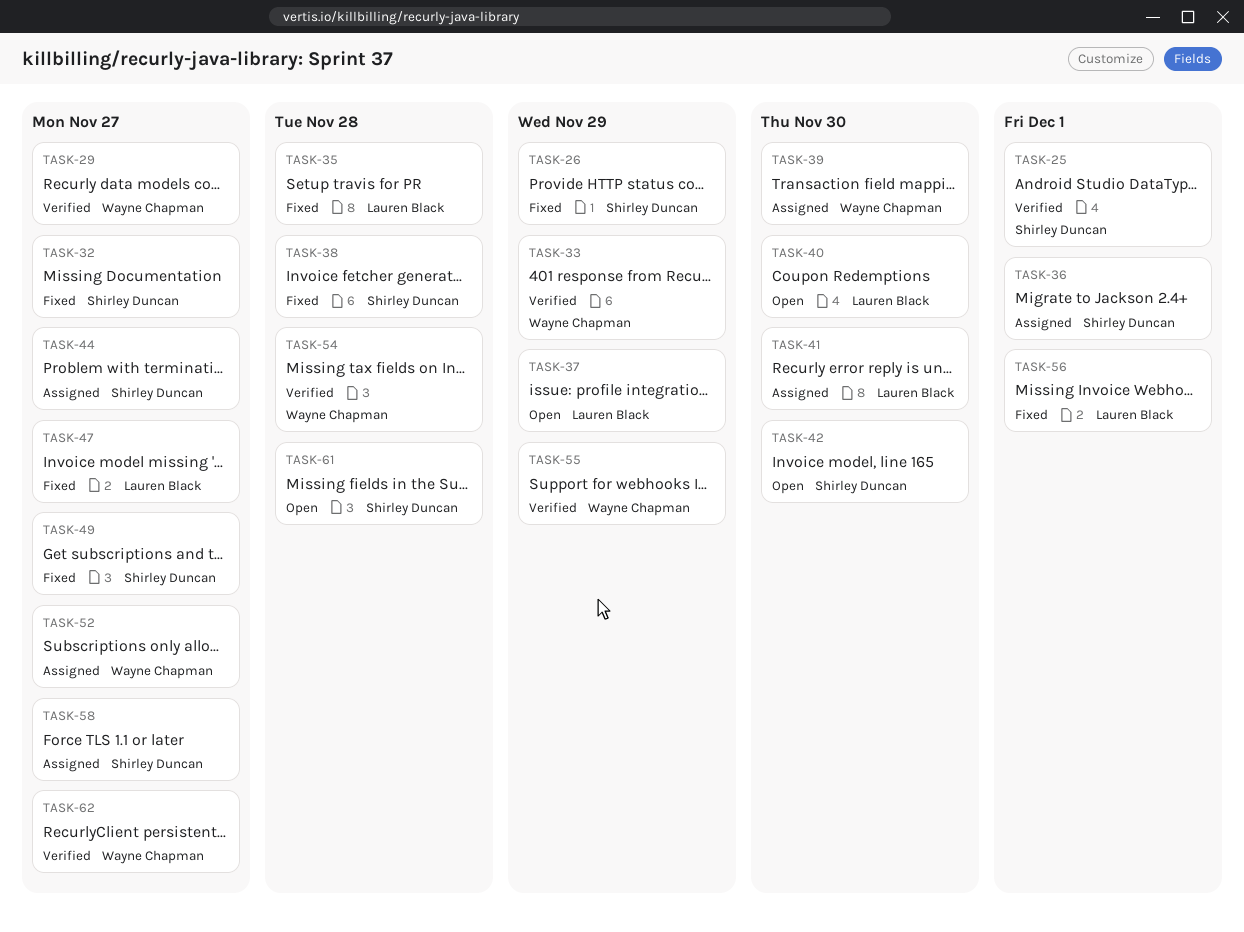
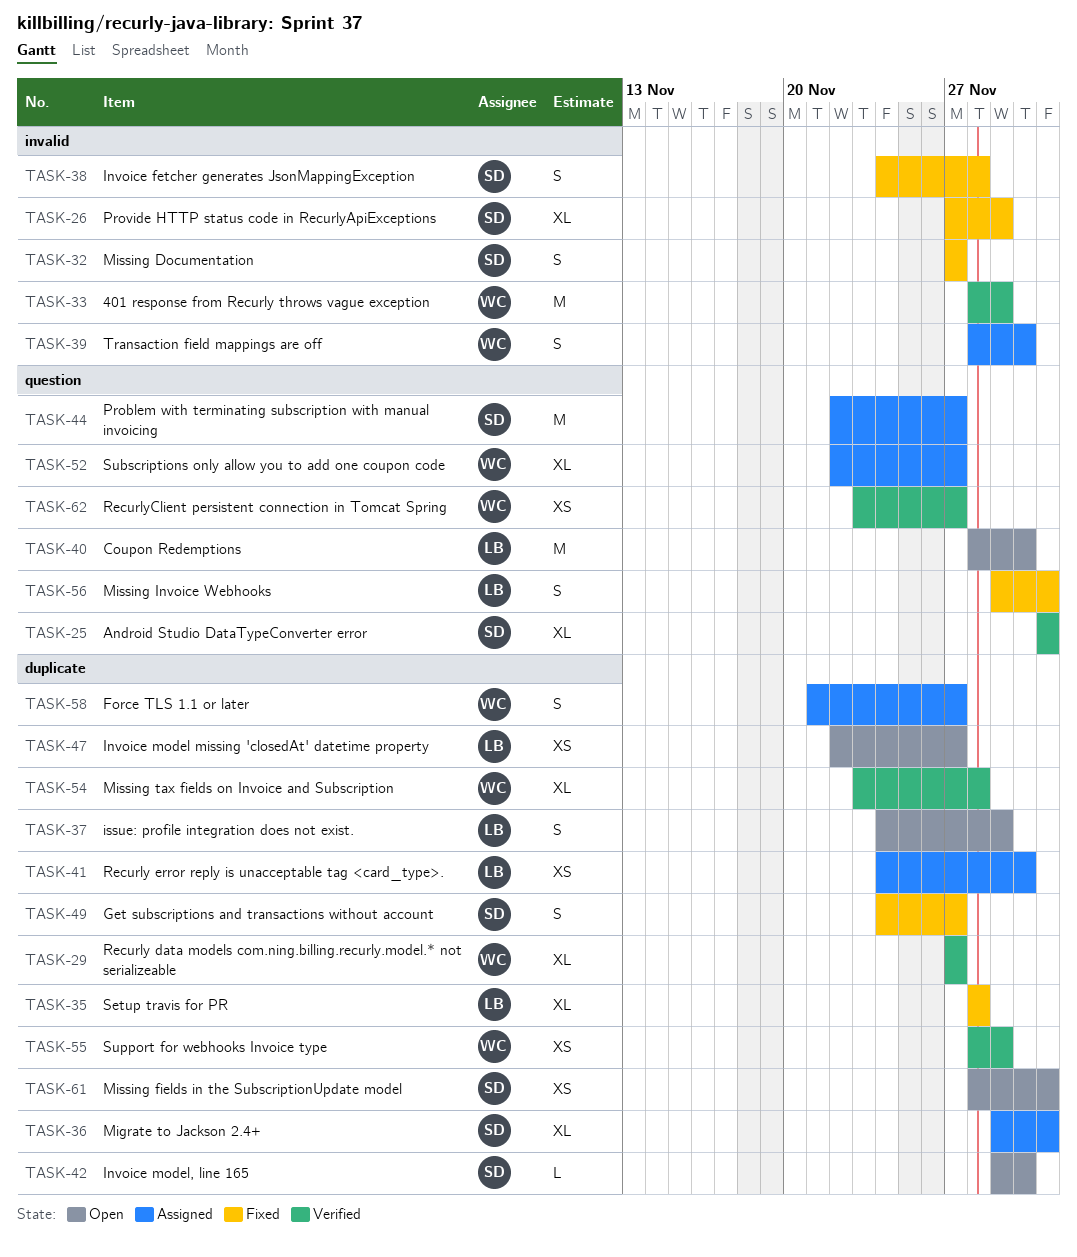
TASK-47, status: Fixed -> Open
TASK-58, owner: Shirley Duncan -> Wayne Chapman
TASK-61, due: Nov 28 -> Dec 1

